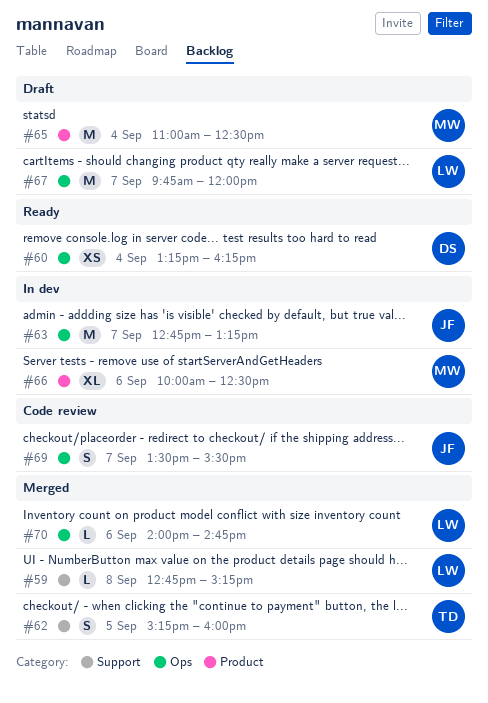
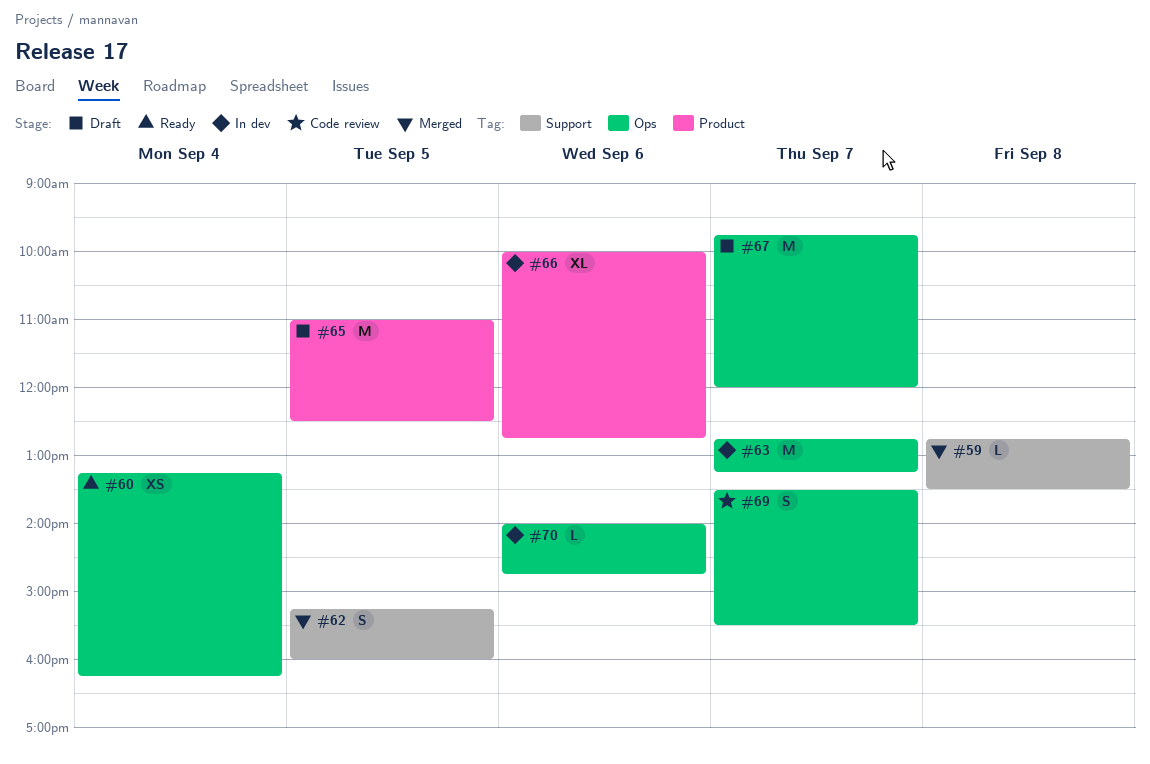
#59, ends: 15:15 -> 13:30
#65, day: Sep 4 -> Sep 5
#66, ends: 12:30 -> 12:45
#70, status: Merged -> In dev

